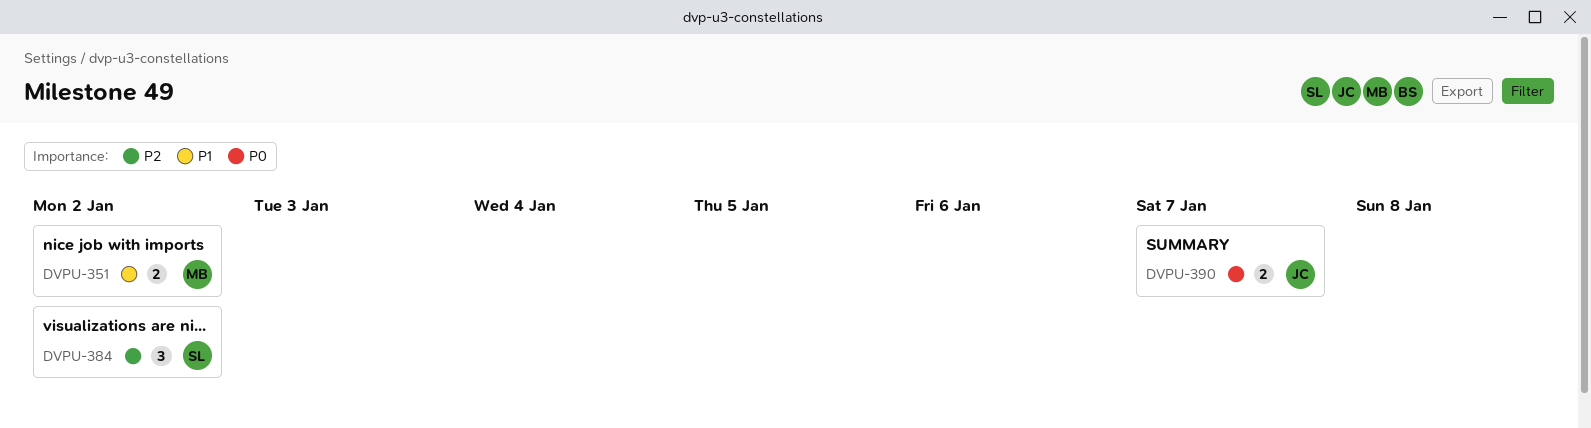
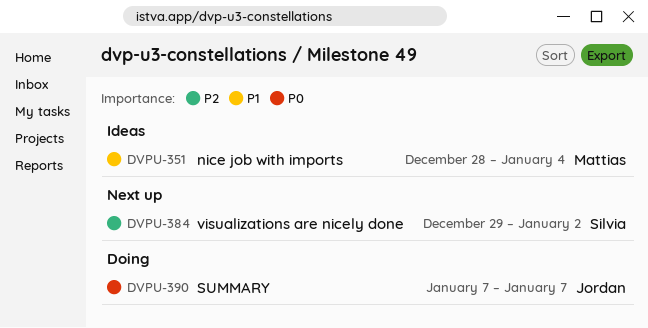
DVPU-351, due: Jan 2 -> Jan 4

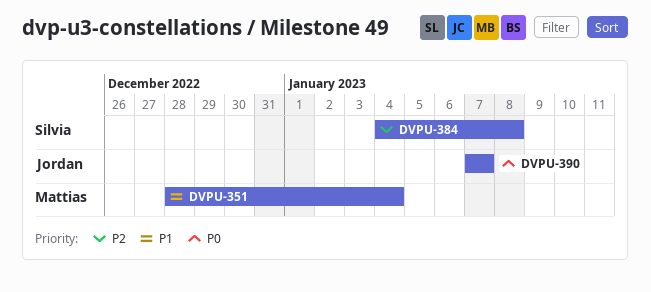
DVPU-384, start: Dec 29 -> Jan 4
DVPU-384, due: Jan 2 -> Jan 8

